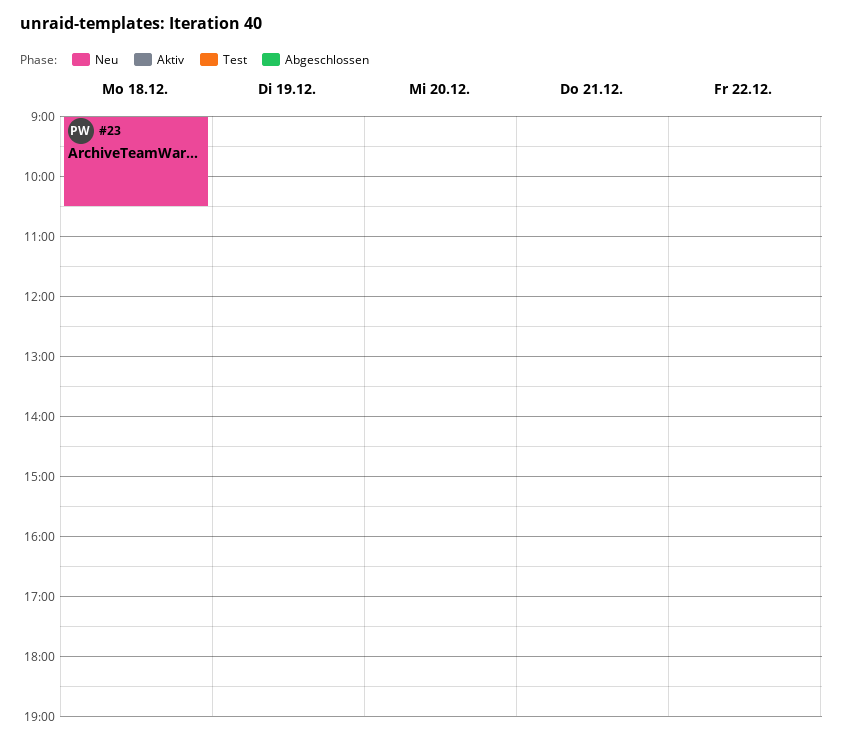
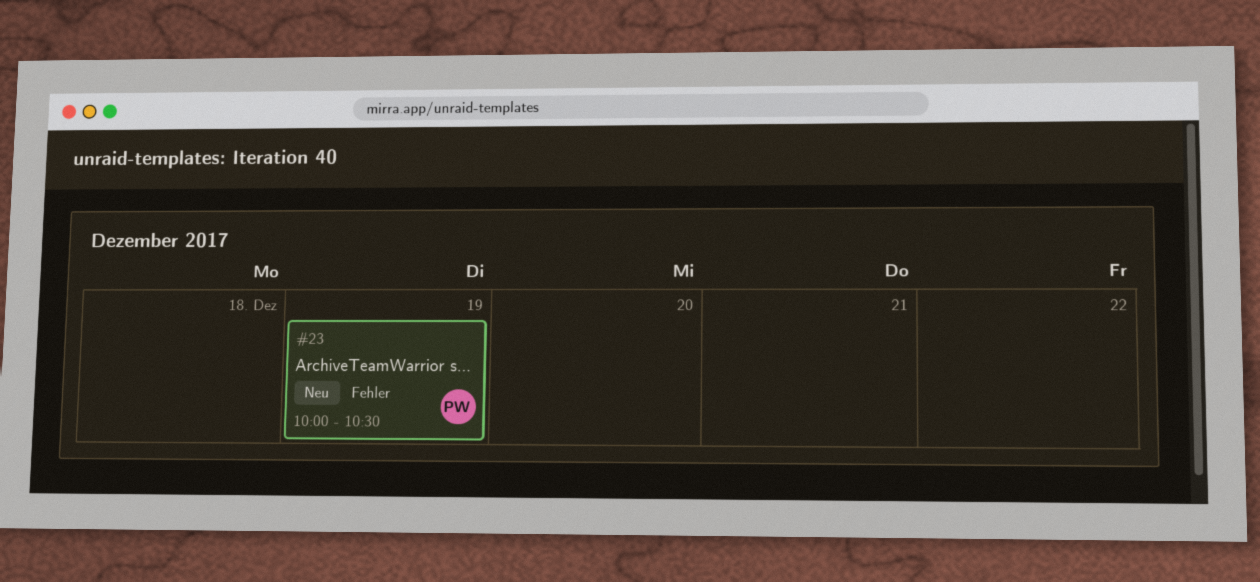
#23, day: Dec 18 -> Dec 19
#23, begins: 09:00 -> 10:00

